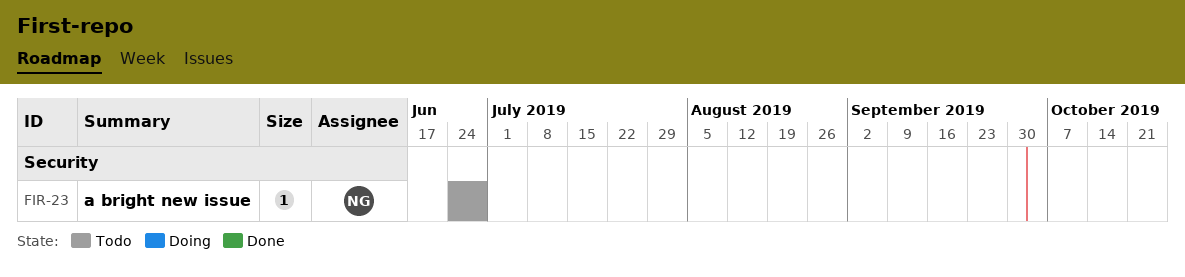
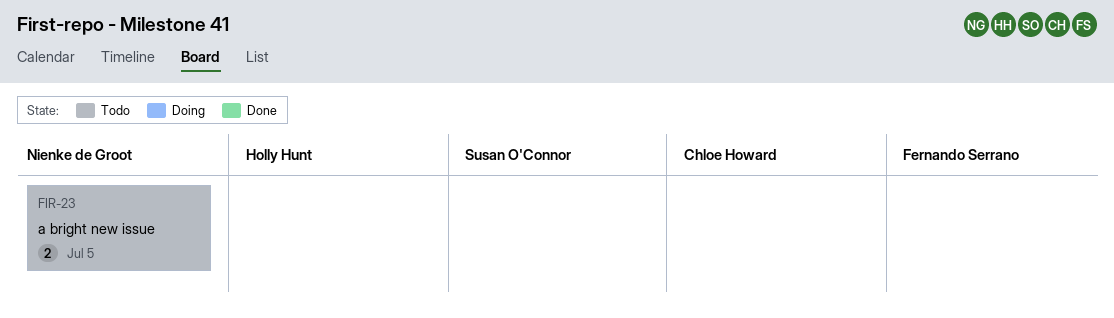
FIR-23, estimate: 1 -> 2
FIR-23, due: Jun 28 -> Jul 5

